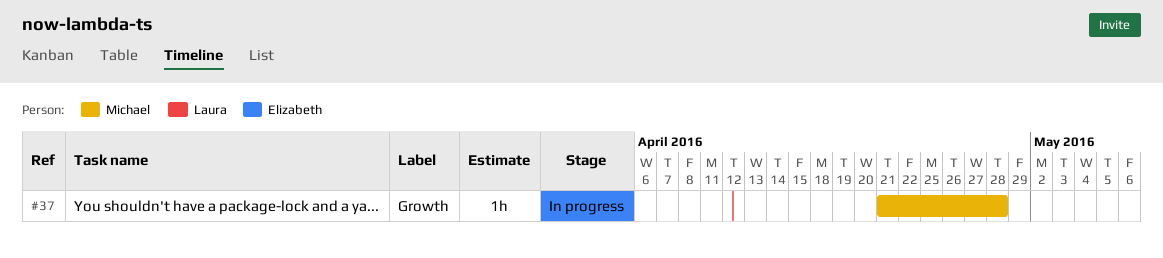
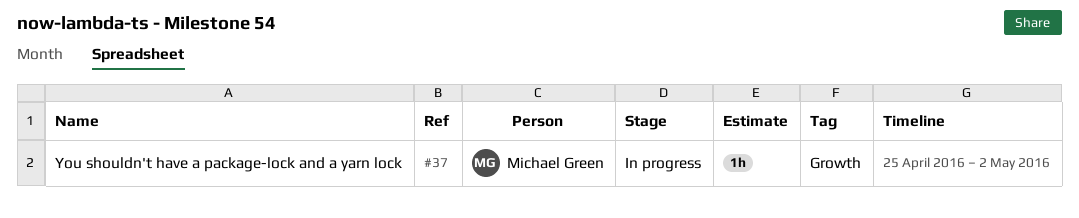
#37, start: Apr 21 -> Apr 25
#37, due: Apr 28 -> May 2

